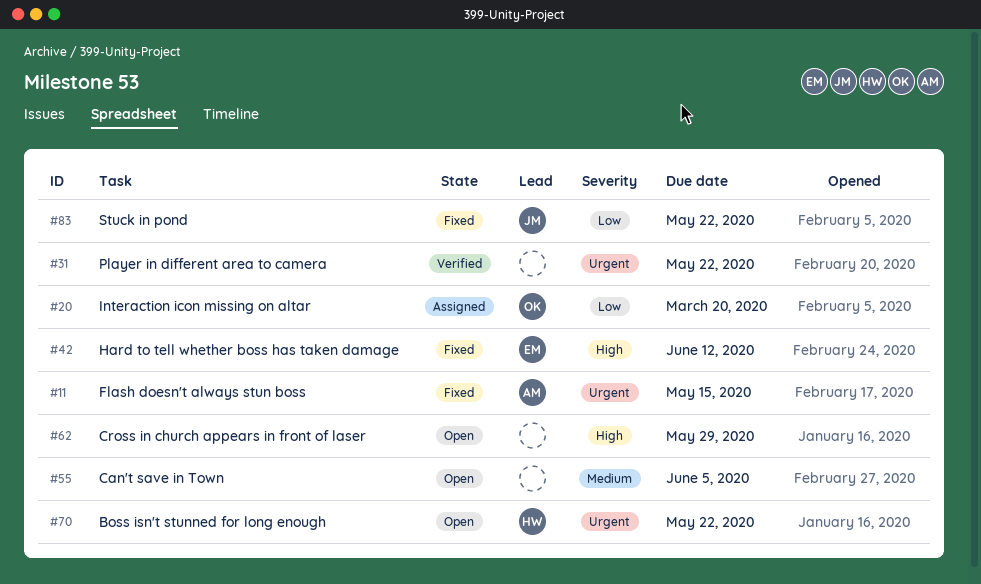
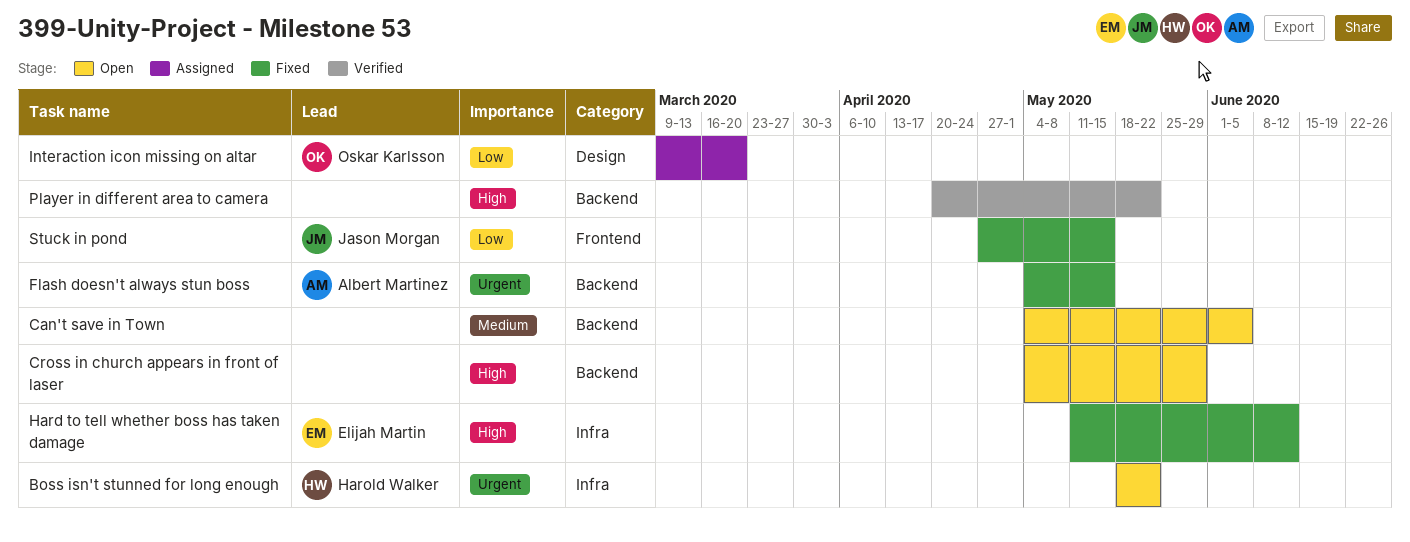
Player in different area to camera, priority: Urgent -> High
Stuck in pond, due: May 22 -> May 15

